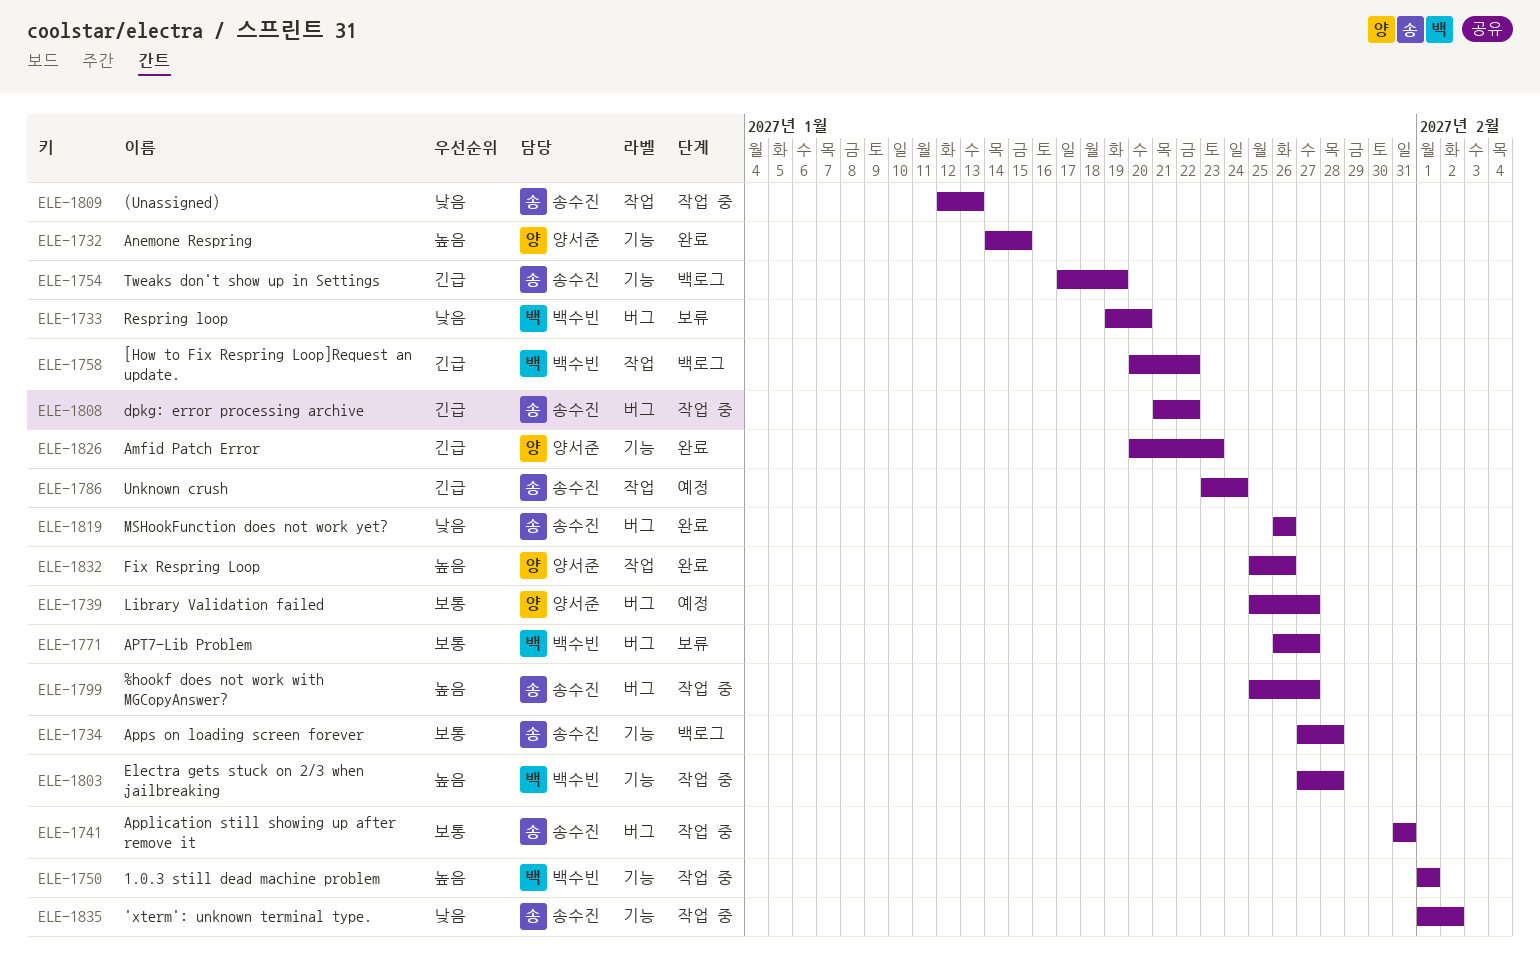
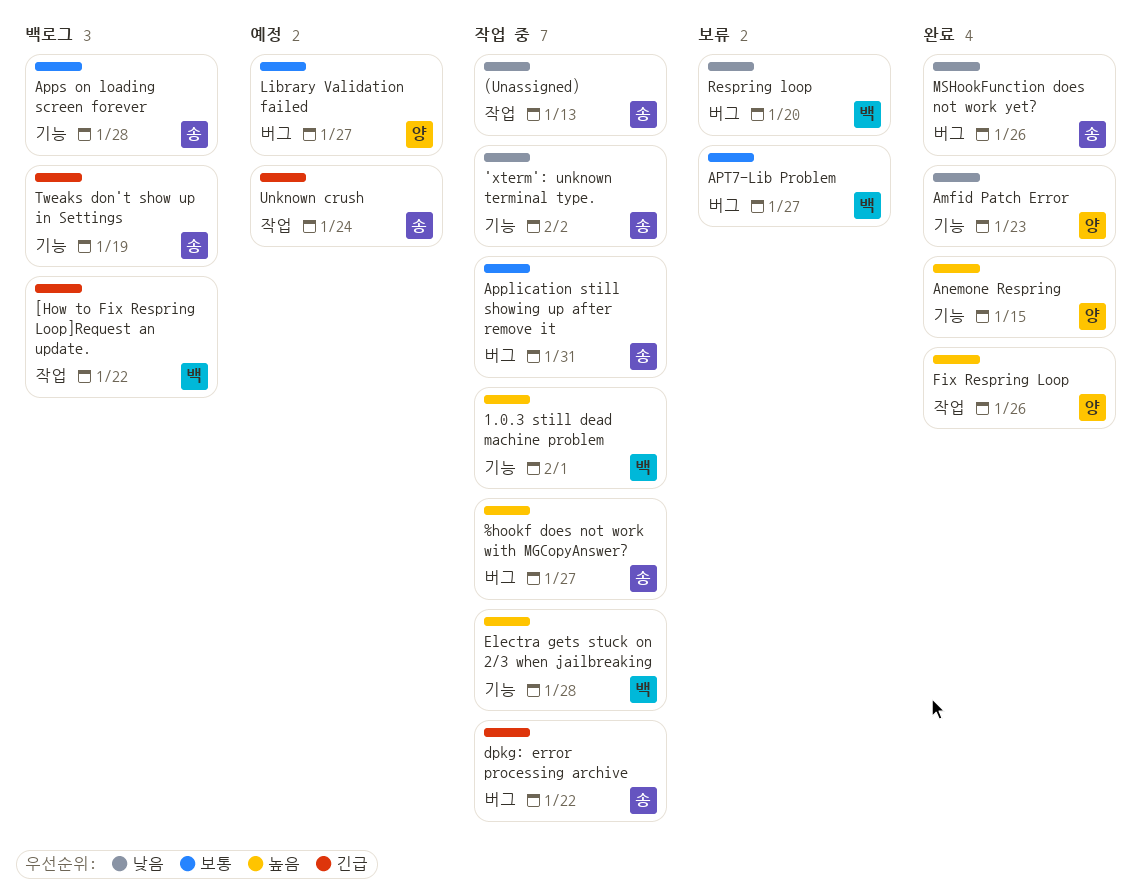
Amfid Patch Error, priority: 긴급 -> 낮음

